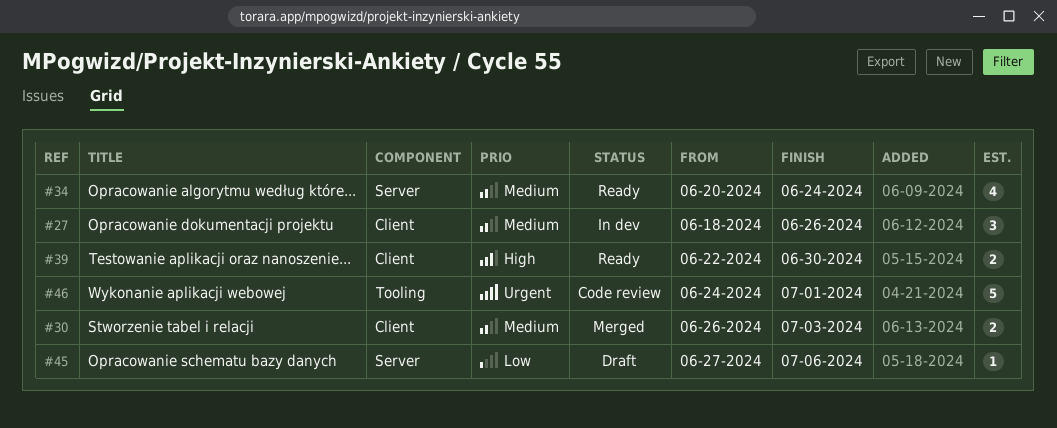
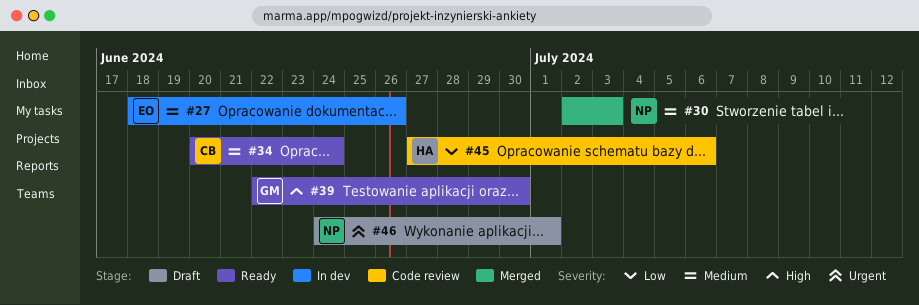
#30, start: Jun 26 -> Jul 2
#45, status: Draft -> Code review
#46, status: Code review -> Draft

